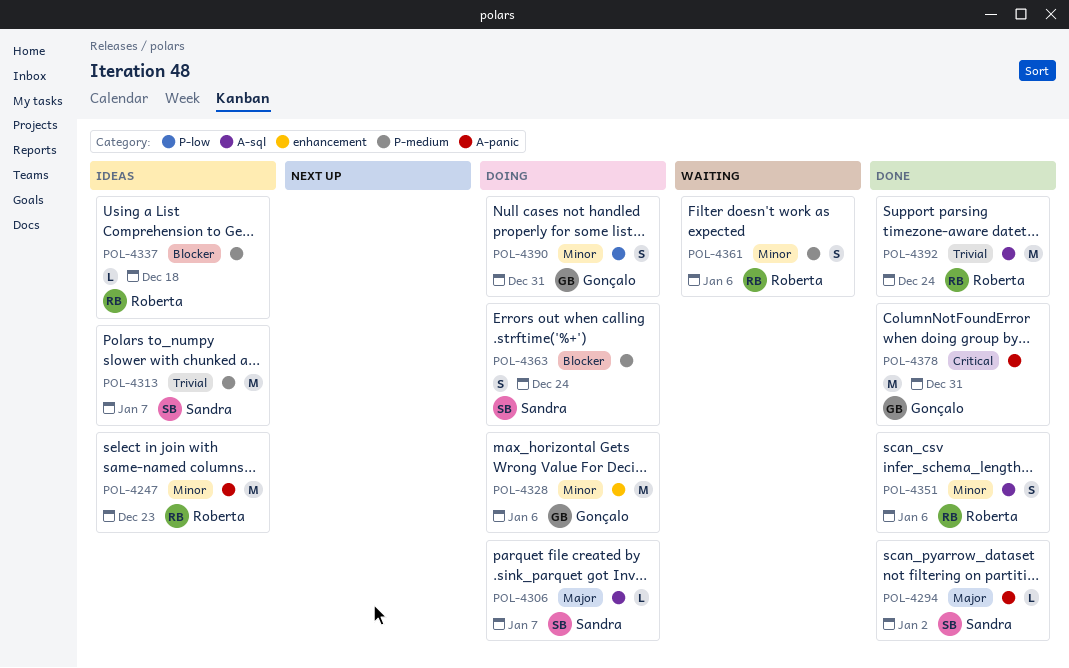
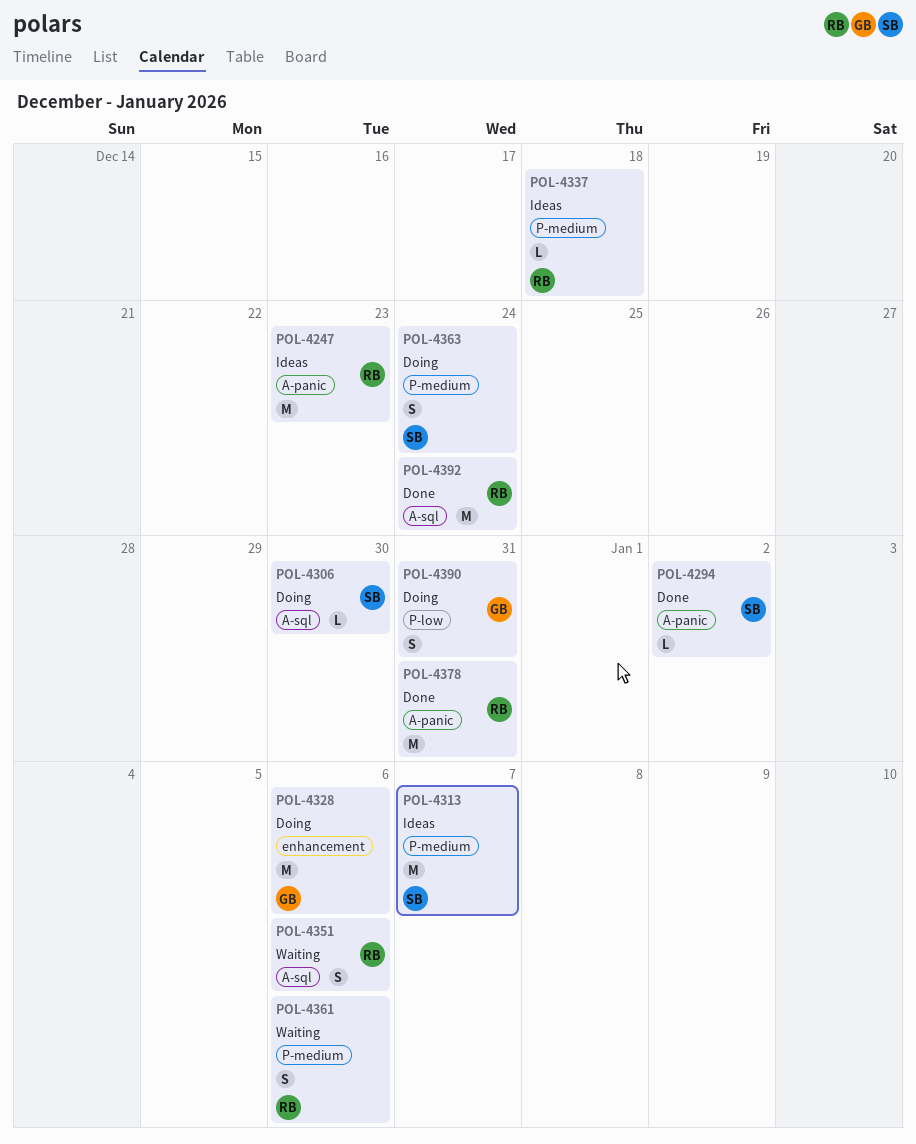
POL-4306, due: Jan 7 -> Dec 30
POL-4351, status: Done -> Waiting
POL-4378, owner: Gonçalo -> Roberta

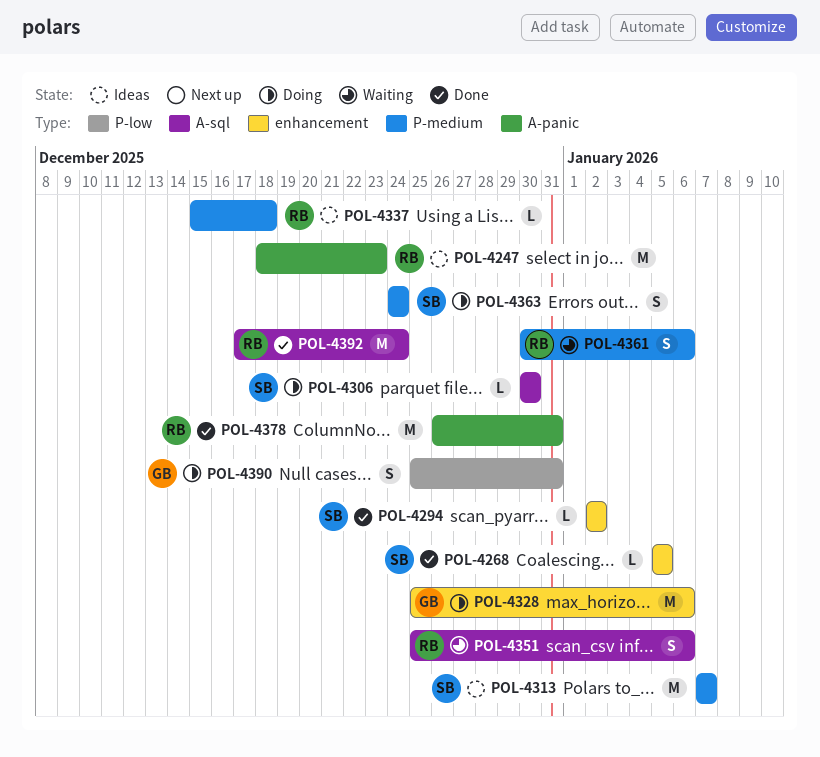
POL-4268: none -> present
POL-4294, label: A-panic -> enhancement

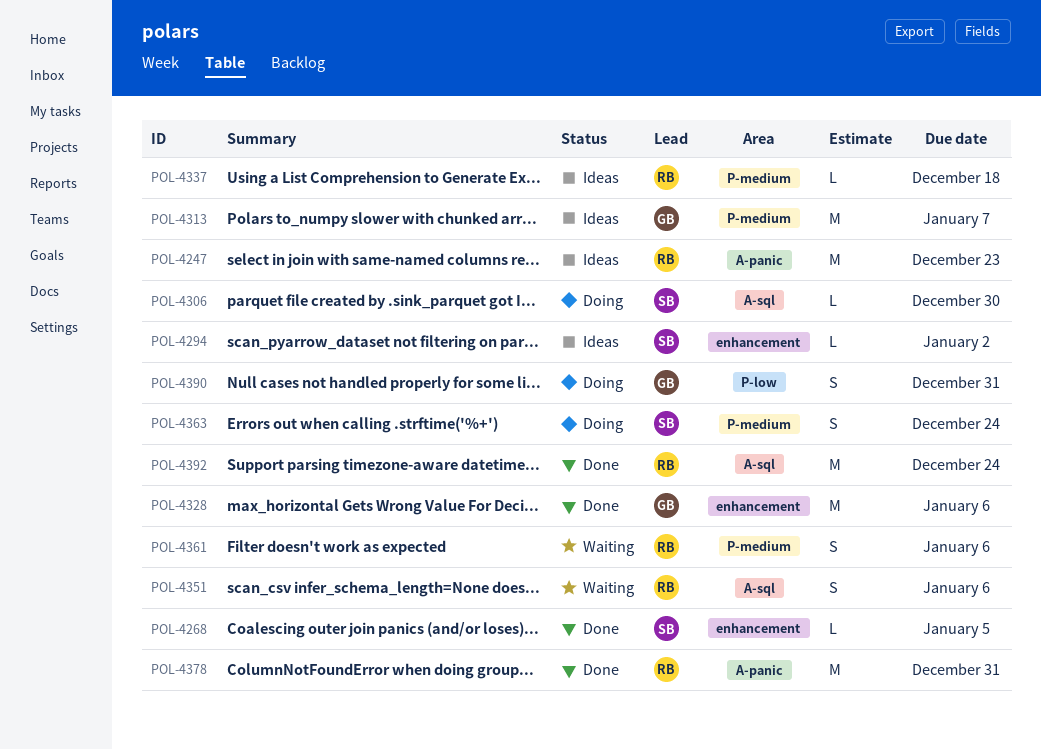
POL-4294, status: Done -> Ideas
POL-4313, owner: SB -> GB
POL-4328, status: Doing -> Done

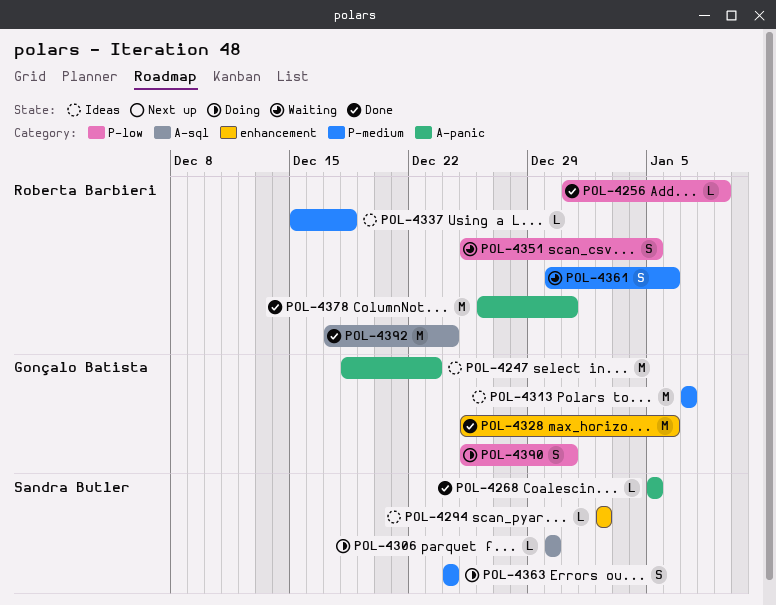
POL-4247, owner: Roberta Barbieri -> Gonçalo Batista
POL-4256: none -> present
POL-4268, label: enhancement -> A-panic
POL-4351, label: A-sql -> P-low
POL-4351, due: Jan 6 -> Jan 5

